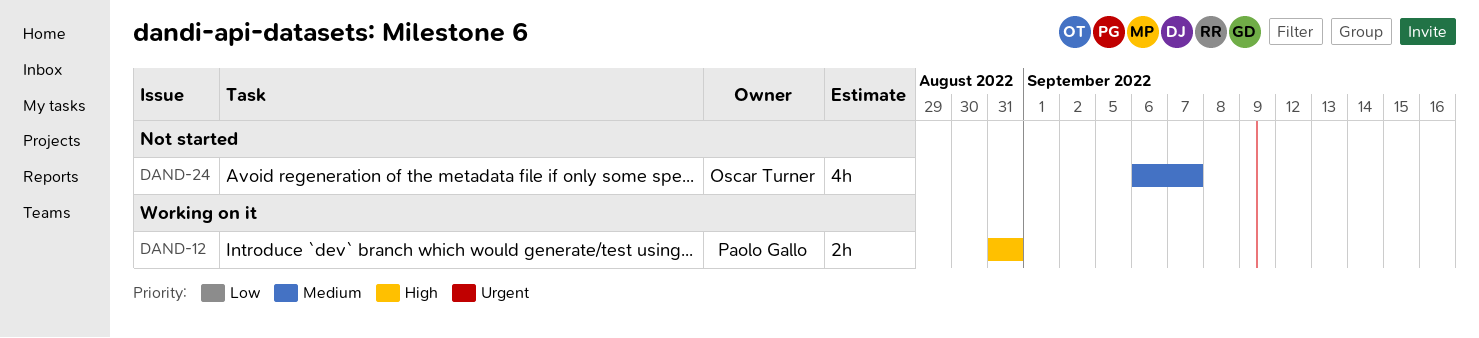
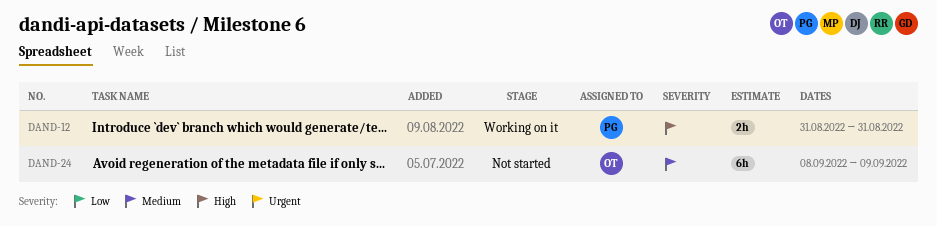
DAND-24, estimate: 4h -> 6h
DAND-24, start: Sep 6 -> Sep 8
DAND-24, due: Sep 7 -> Sep 9

